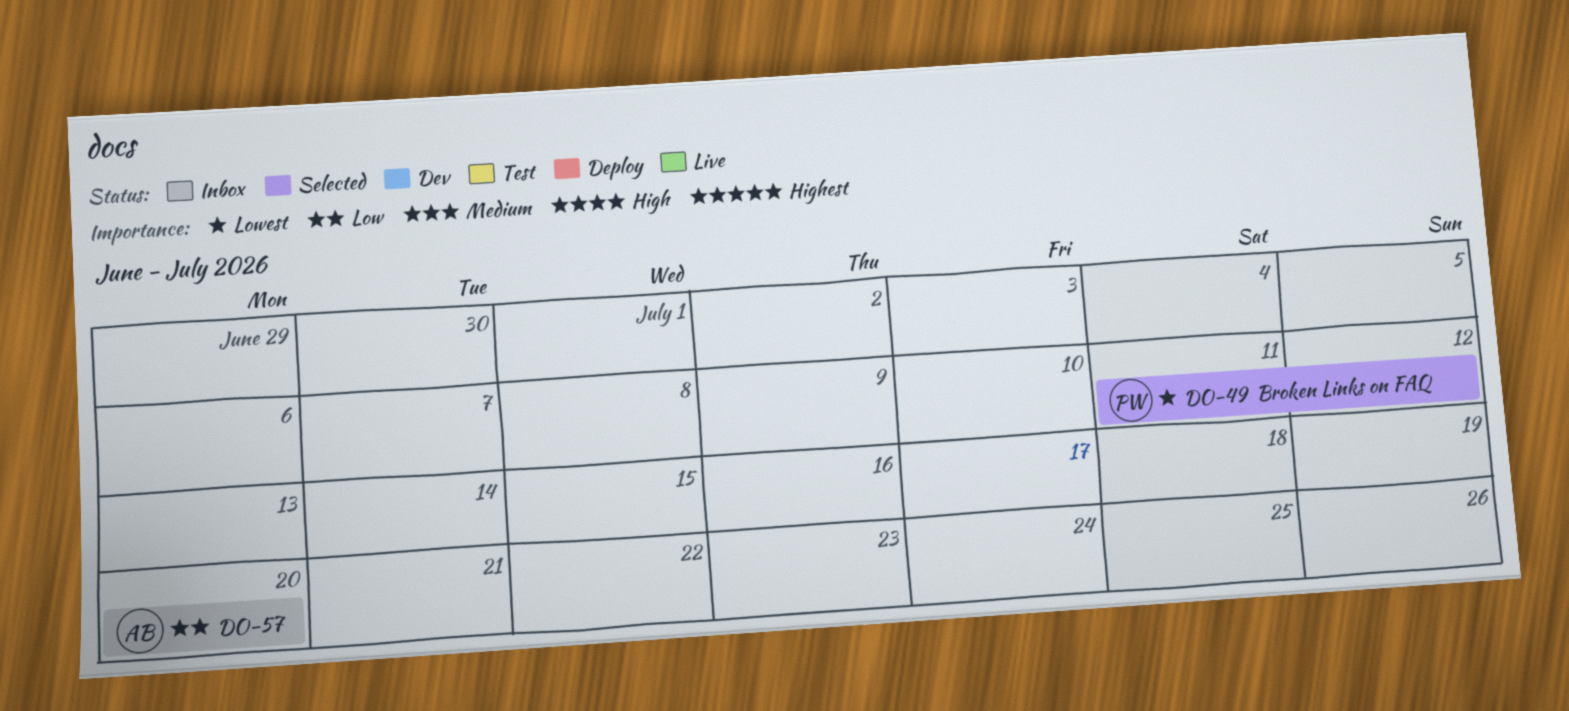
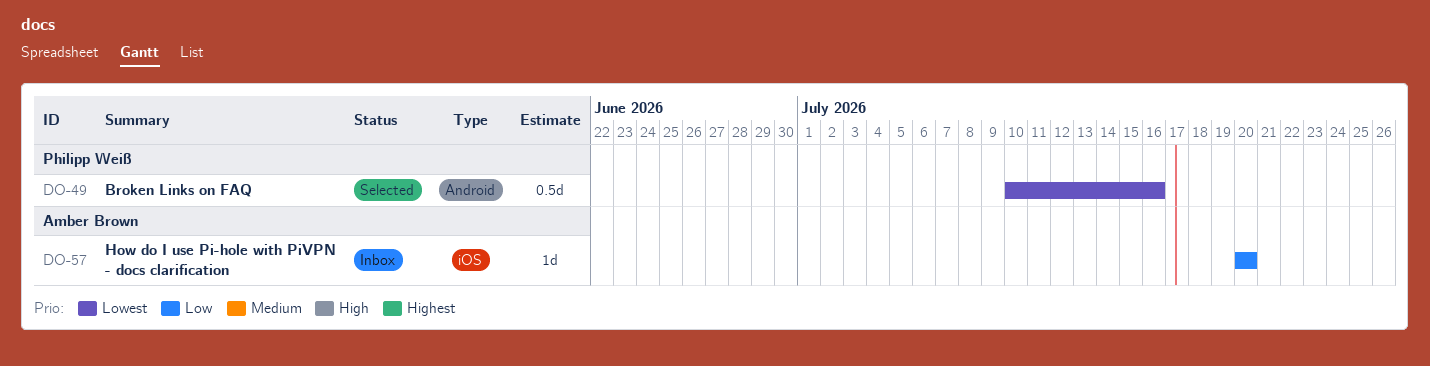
DO-49, start: Jul 11 -> Jul 10
DO-49, due: Jul 12 -> Jul 16

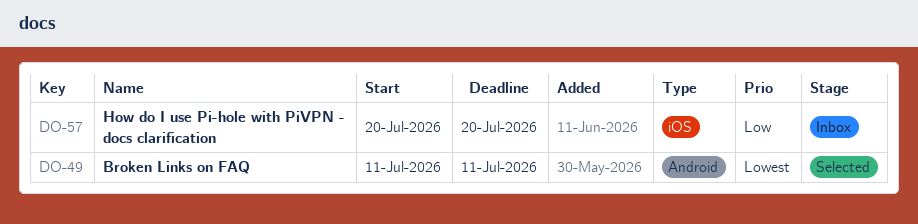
DO-49, start: Jul 10 -> Jul 11
DO-49, due: Jul 16 -> Jul 11

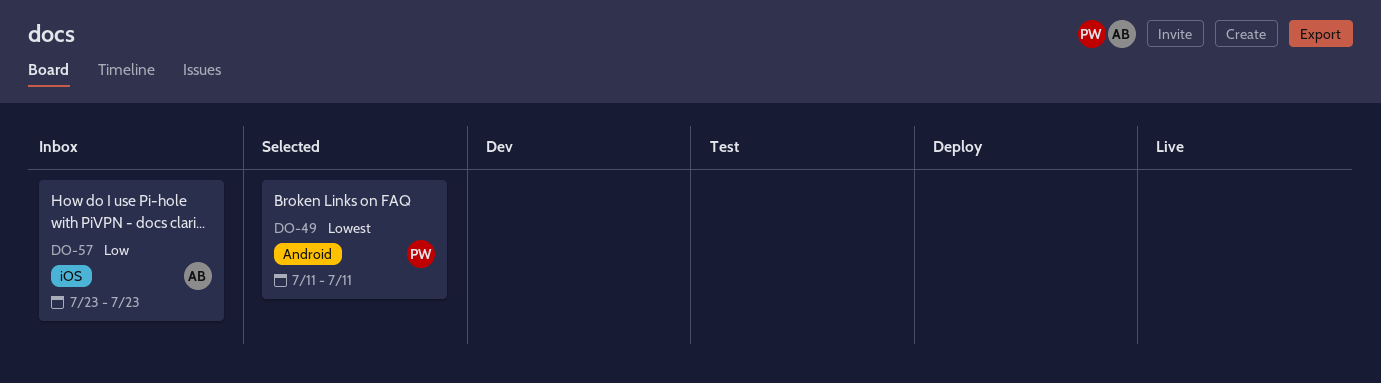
DO-57, start: Jul 20 -> Jul 23
DO-57, due: Jul 20 -> Jul 23

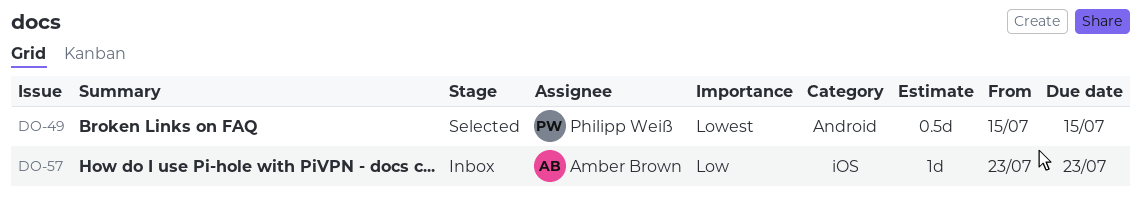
DO-49, start: Jul 11 -> Jul 15
DO-49, due: Jul 11 -> Jul 15

